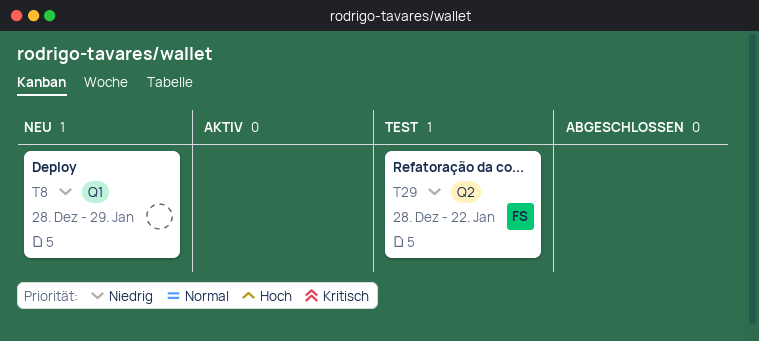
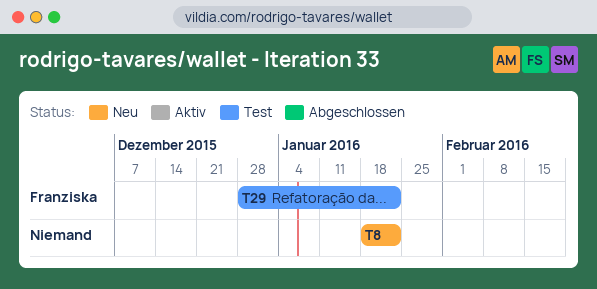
T8, start: Dec 28 -> Jan 18
T8, due: Jan 29 -> Jan 22

